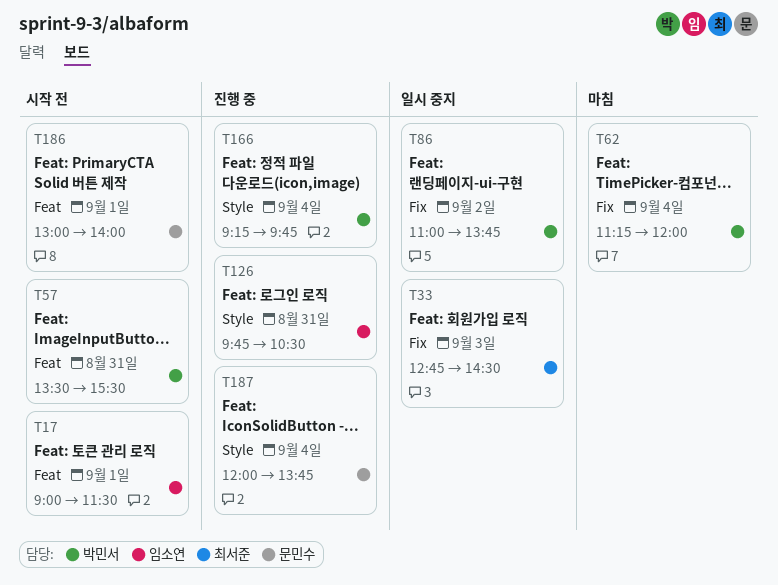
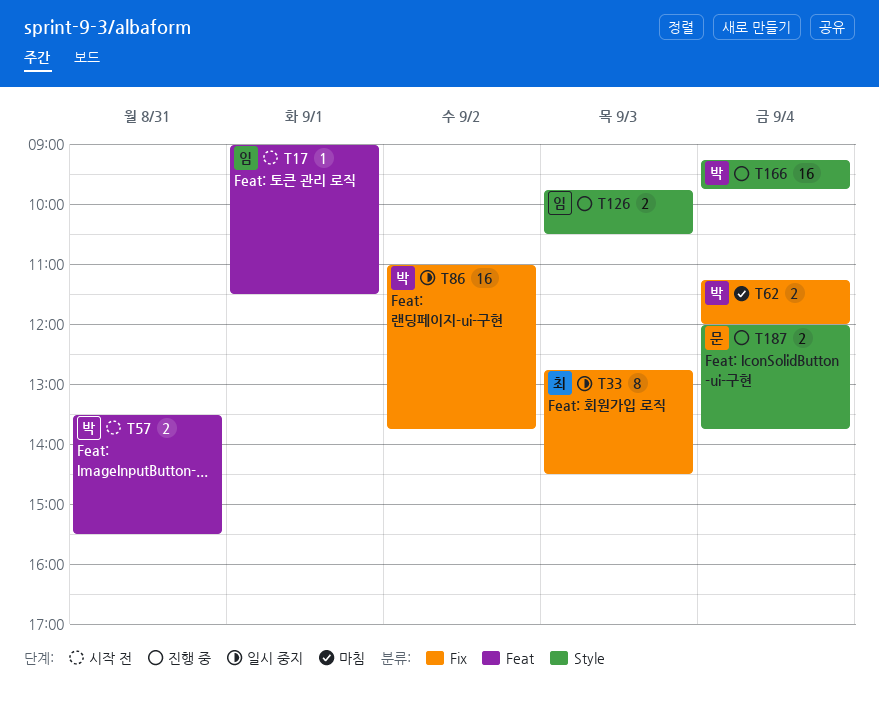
T126, day: Aug 31 -> Sep 3
T186: present -> none

